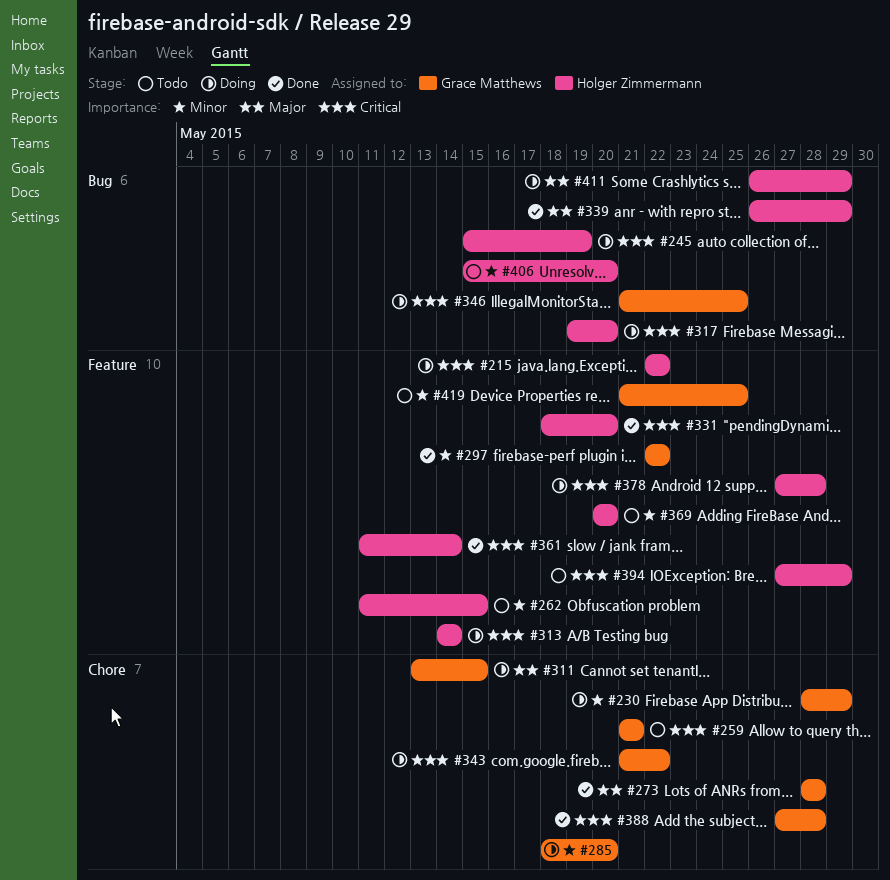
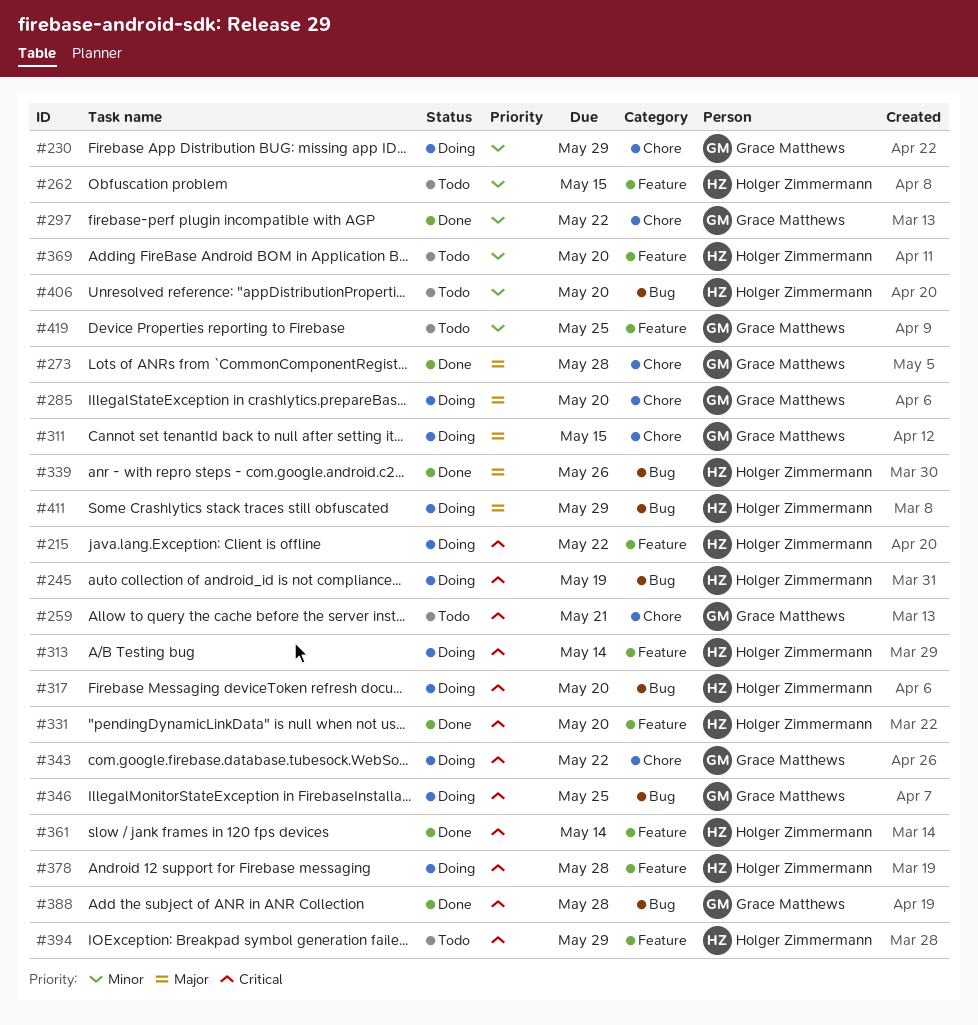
#285, priority: Minor -> Major
#297, label: Feature -> Chore
#339, due: May 29 -> May 26
#388, label: Chore -> Bug

